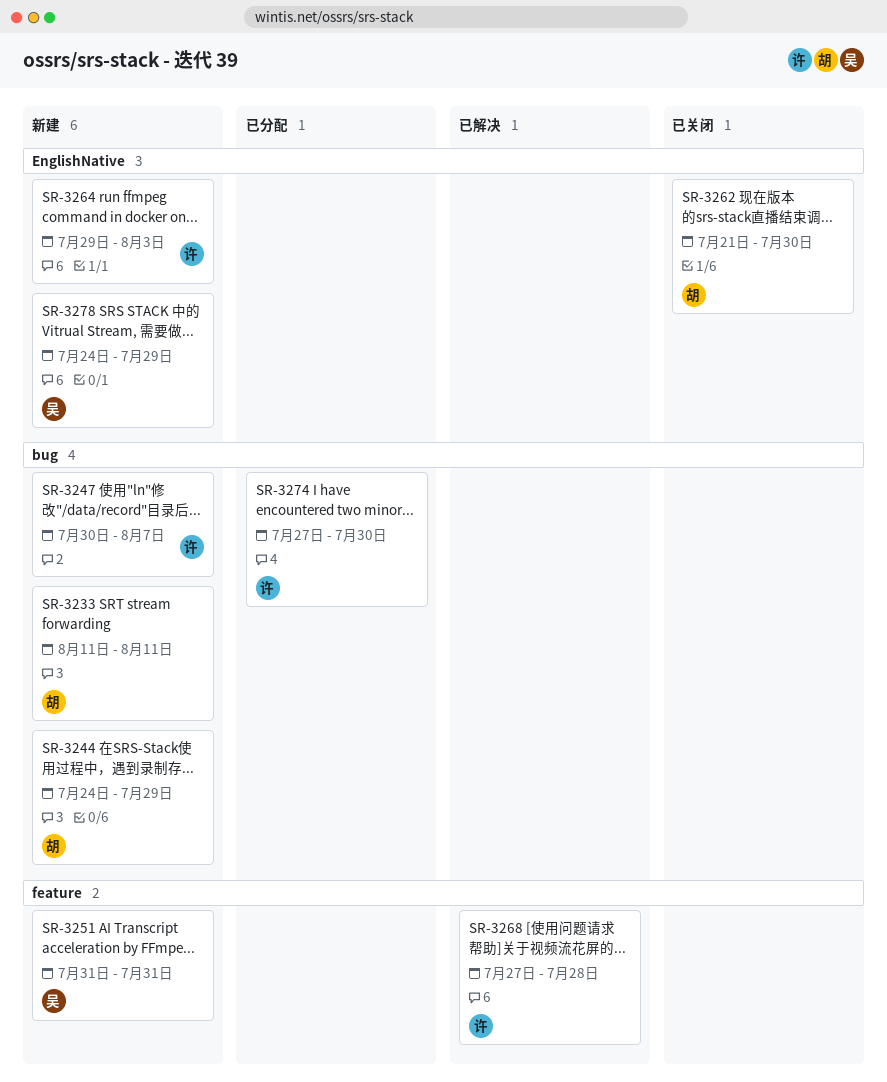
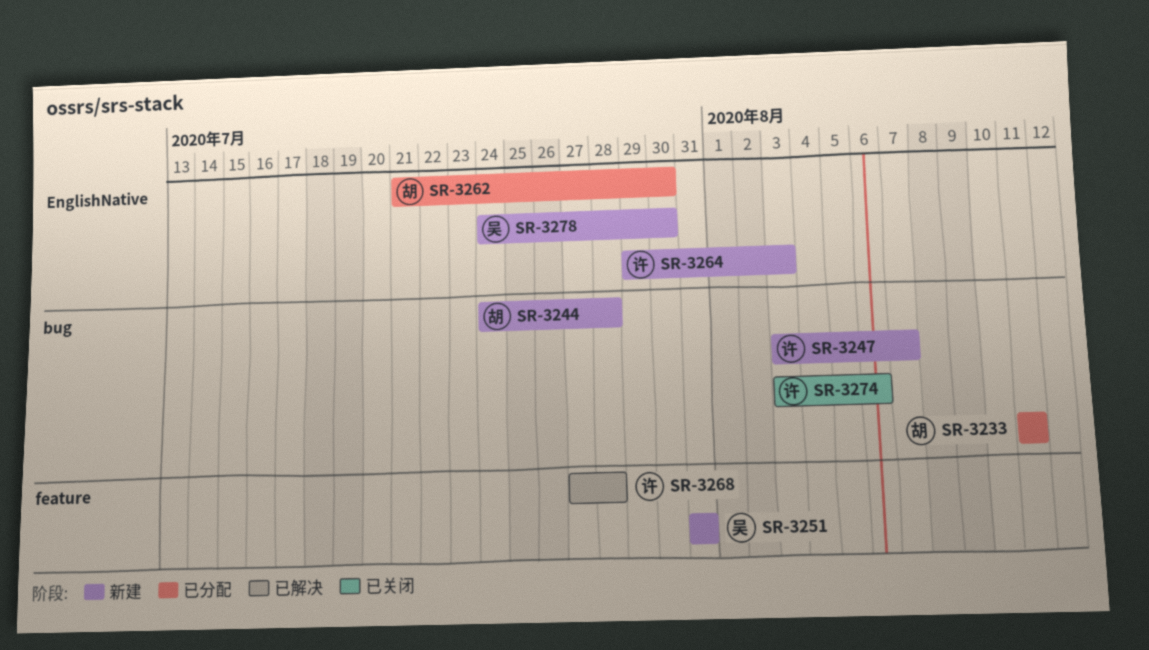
SR-3233, status: 新建 -> 已分配
SR-3244, due: Jul 29 -> Jul 28
SR-3247, start: Jul 30 -> Aug 3
SR-3262, status: 已关闭 -> 已分配
SR-3274, status: 已分配 -> 已关闭
SR-3274, start: Jul 27 -> Aug 3
SR-3274, due: Jul 30 -> Aug 6
SR-3278, due: Jul 29 -> Jul 30

